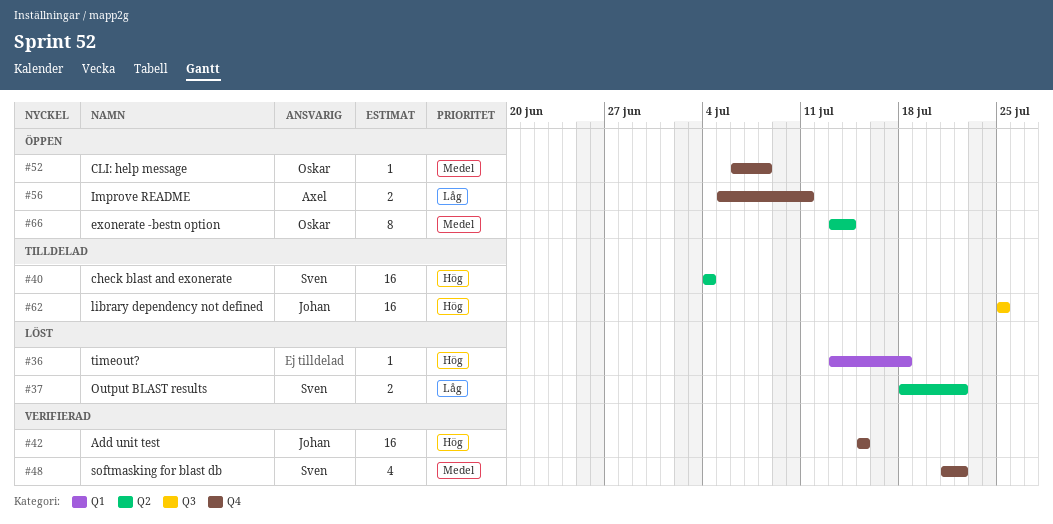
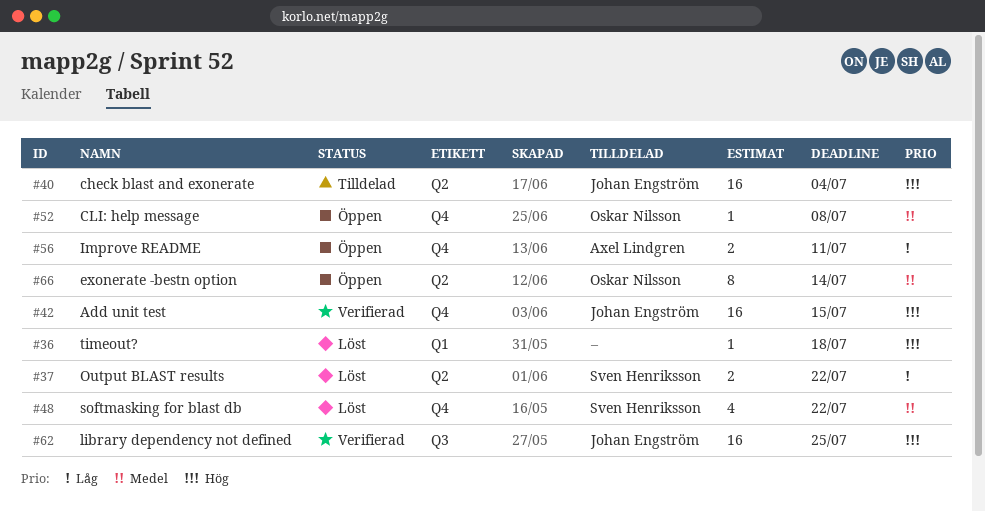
#40, owner: Sven Henriksson -> Johan Engström
#48, status: Verifierad -> Löst
#62, status: Tilldelad -> Verifierad

